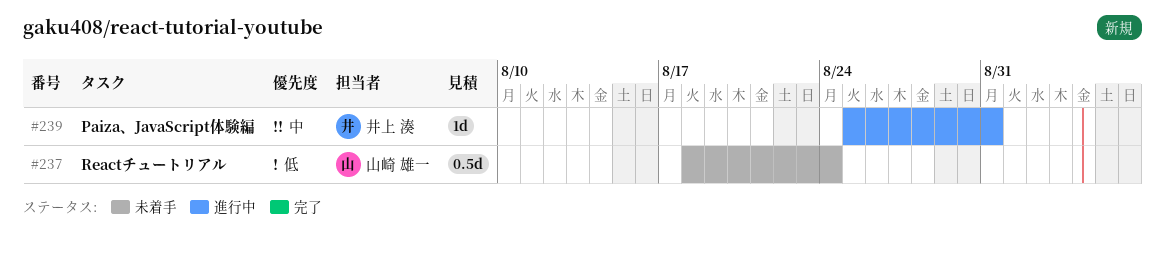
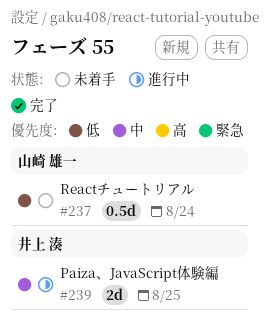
#239, estimate: 1d -> 2d
#239, due: Aug 31 -> Aug 25

